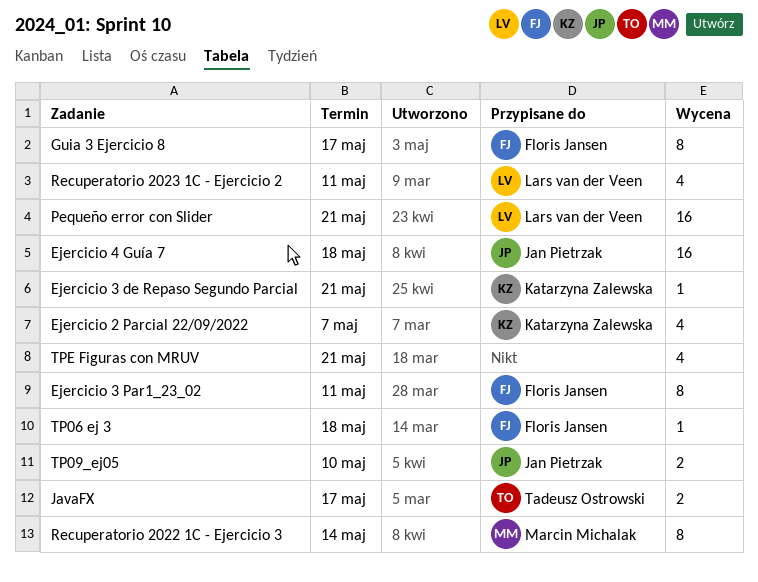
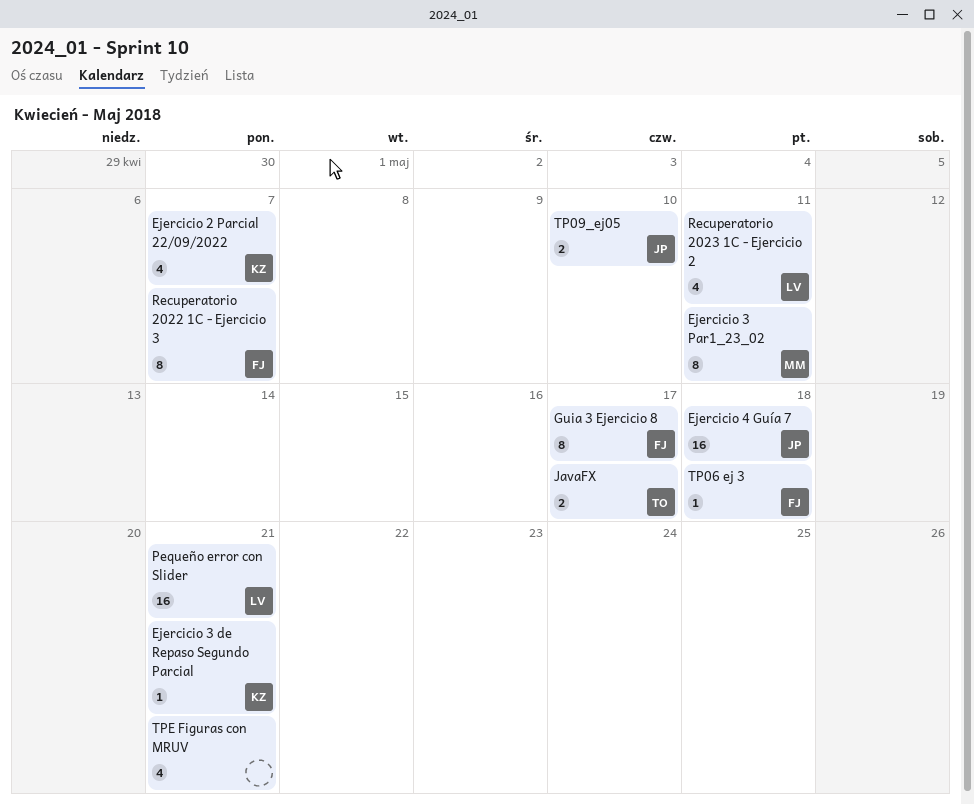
Ejercicio 3 Par1_23_02, owner: Floris Jansen -> Marcin Michalak
Recuperatorio 2022 1C - Ejercicio 3, owner: Marcin Michalak -> Floris Jansen
Recuperatorio 2022 1C - Ejercicio 3, due: May 14 -> May 7

